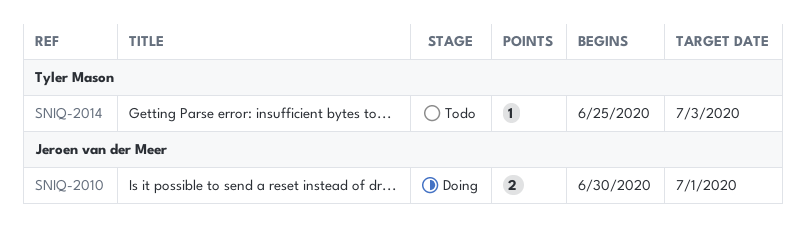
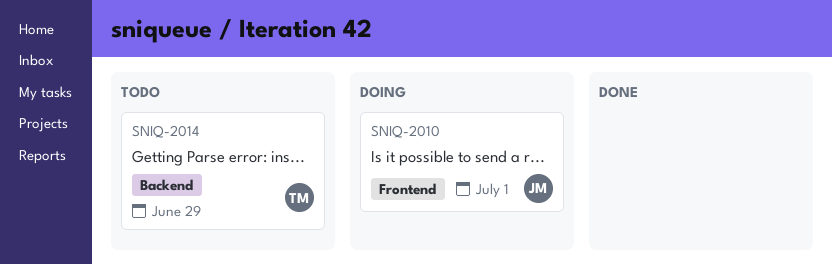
SNIQ-2014, due: Jul 3 -> Jun 29

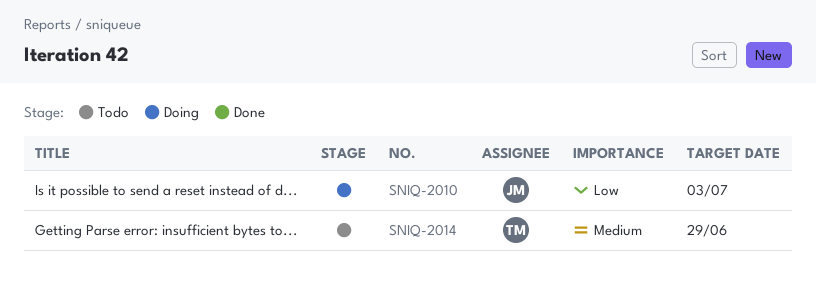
SNIQ-2010, due: Jul 1 -> Jul 3

